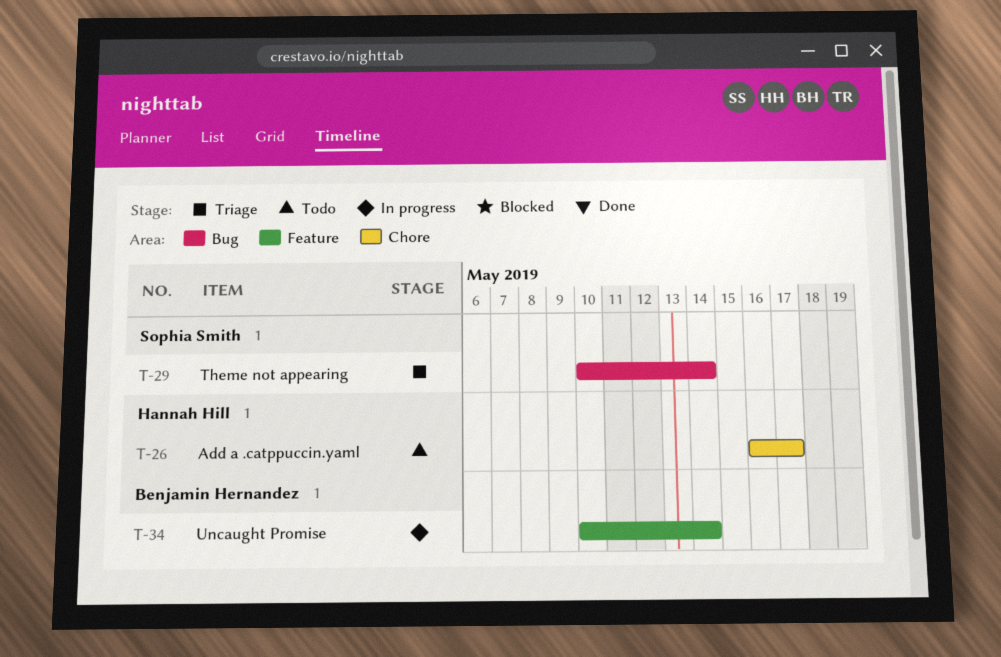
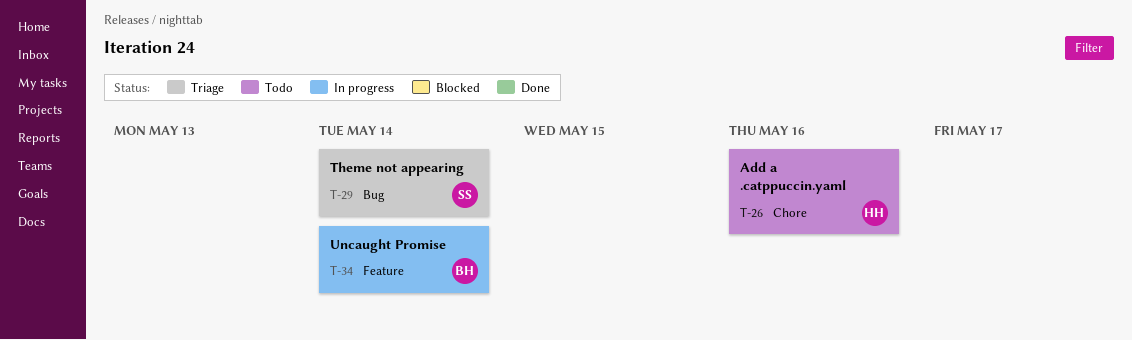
T-26, due: May 17 -> May 16

